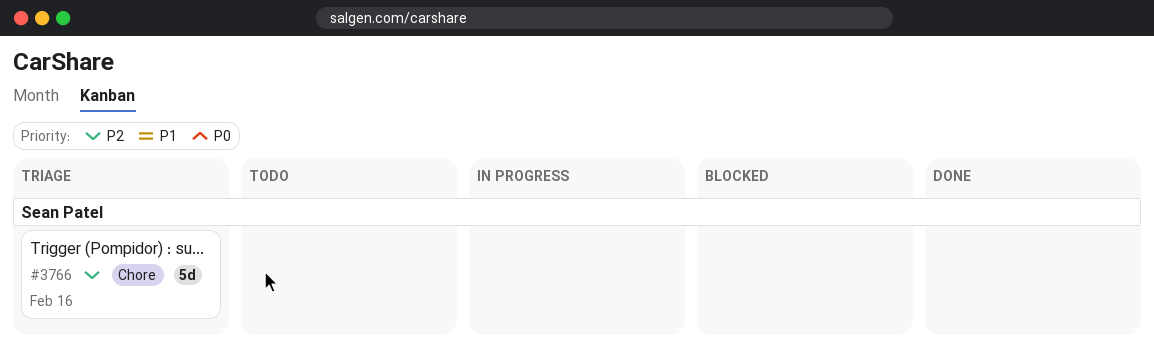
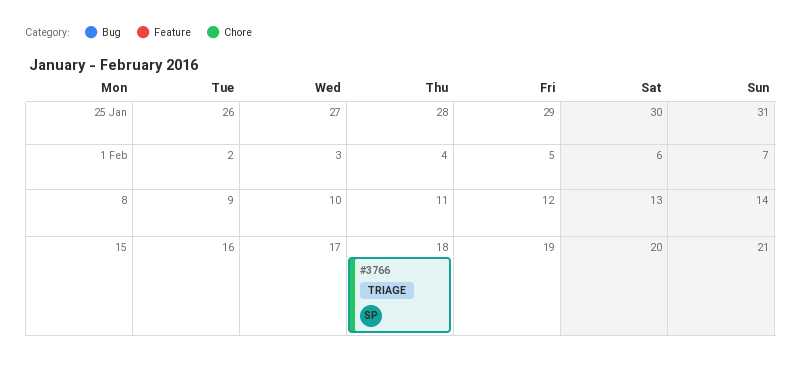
#3766, due: Feb 16 -> Feb 18

